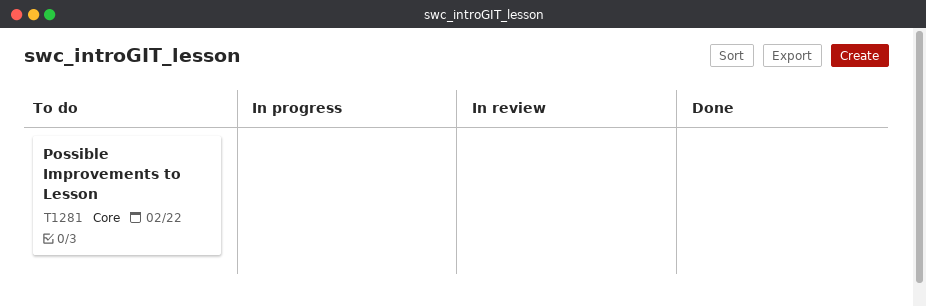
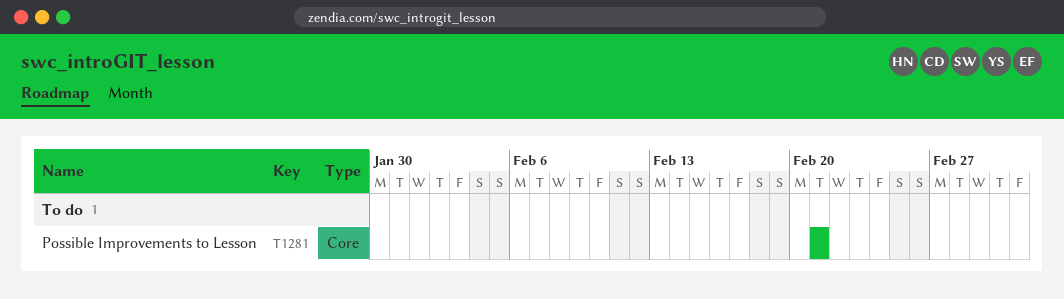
T1281, due: Feb 22 -> Feb 21

